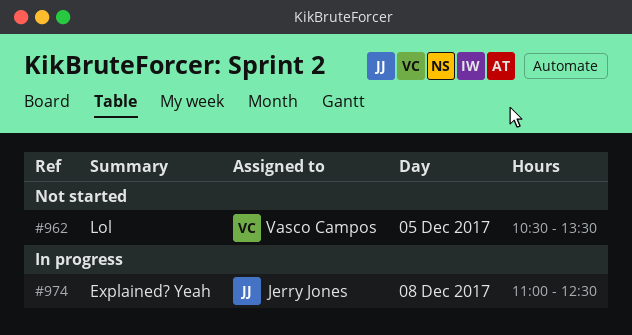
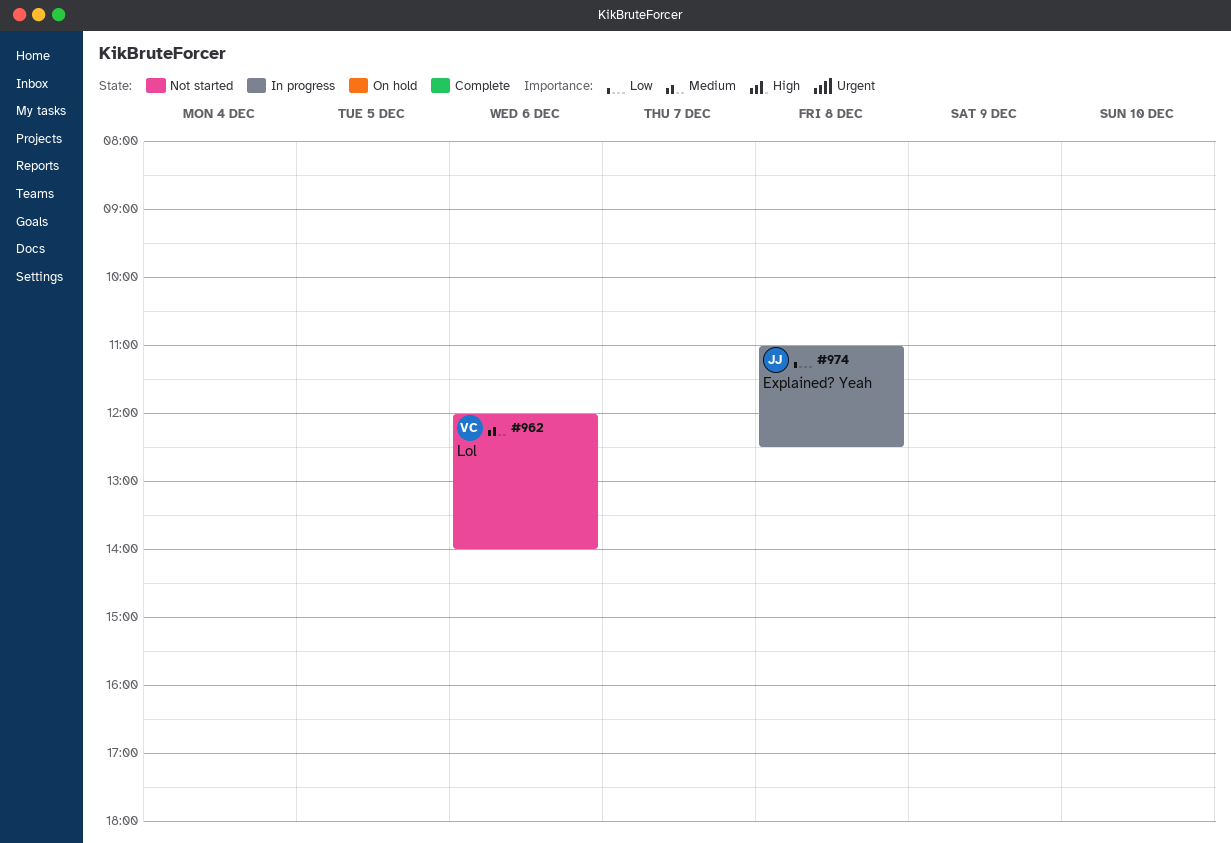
#962, day: Dec 5 -> Dec 6
#962, begins: 10:30 -> 12:00
#962, ends: 13:30 -> 14:00

